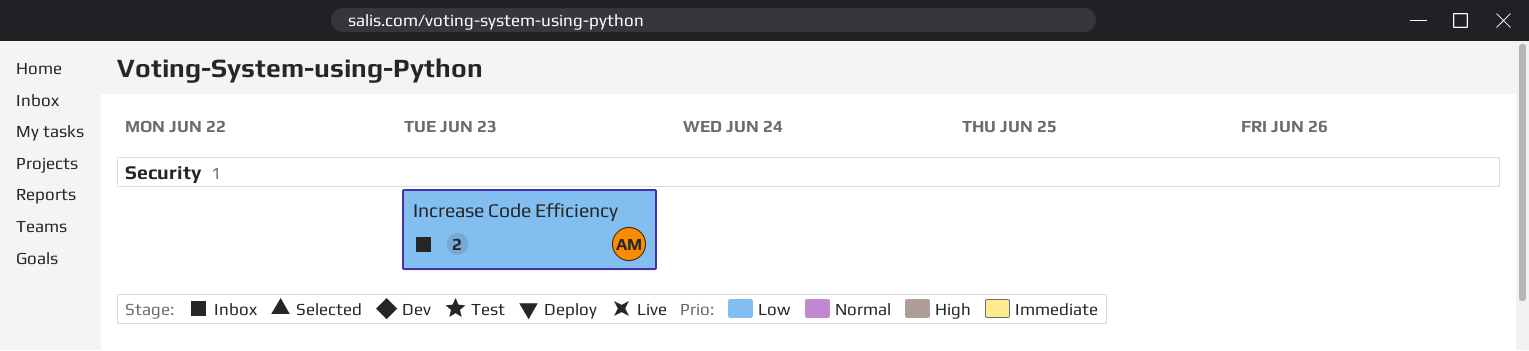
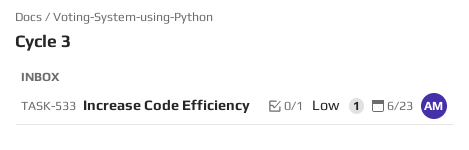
Increase Code Efficiency, estimate: 2 -> 1

